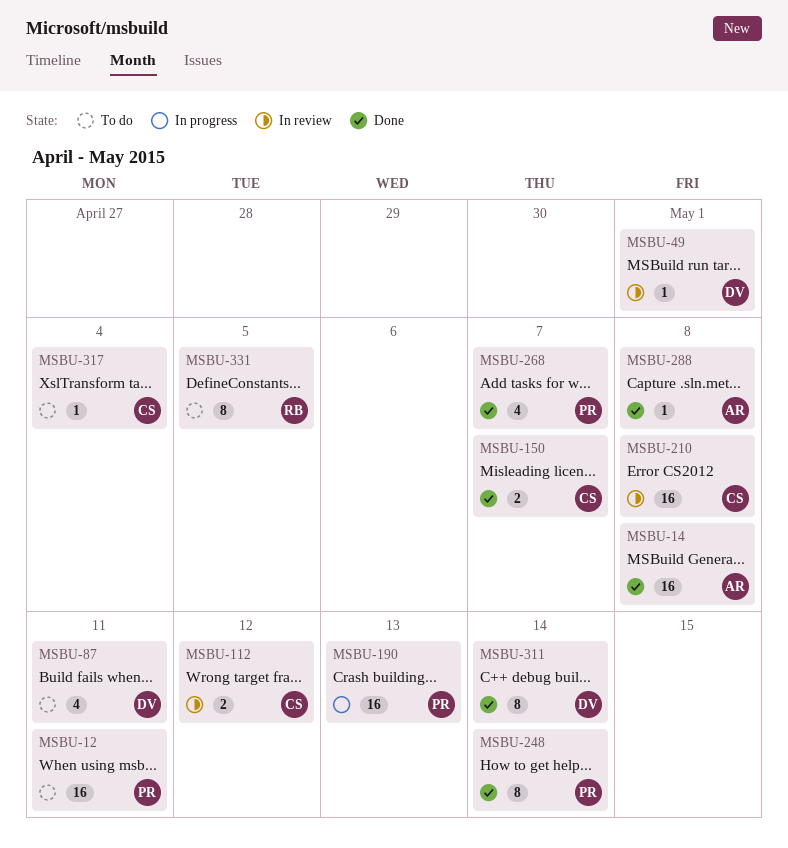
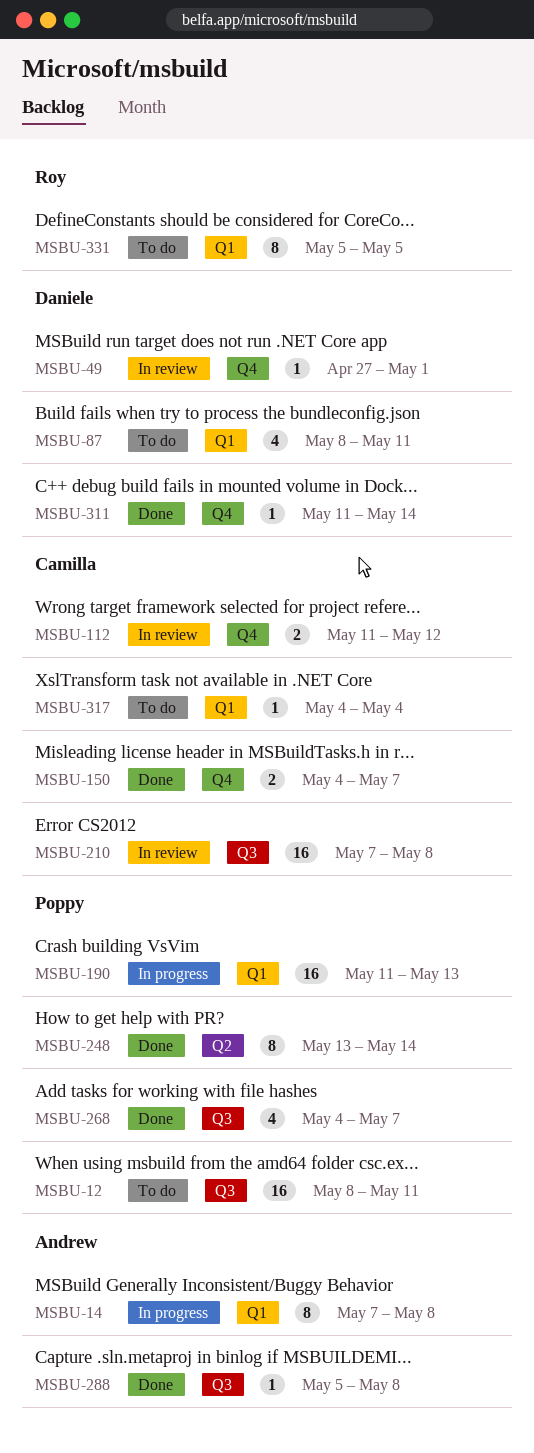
MSBU-14, status: Done -> In progress
MSBU-14, estimate: 16 -> 8
MSBU-311, estimate: 8 -> 1

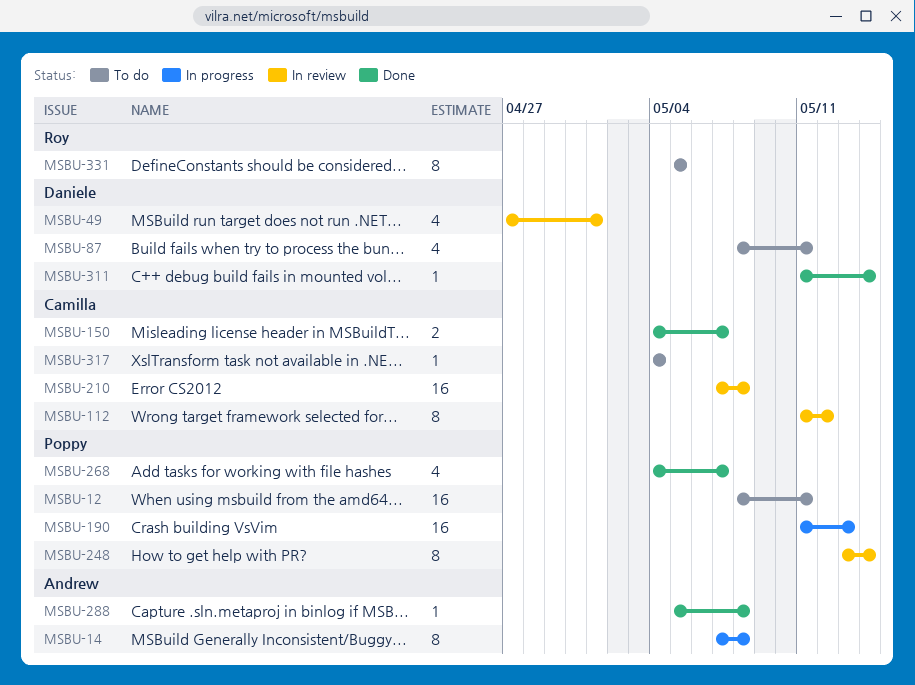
MSBU-49, estimate: 1 -> 4
MSBU-112, estimate: 2 -> 8
MSBU-248, status: Done -> In review

